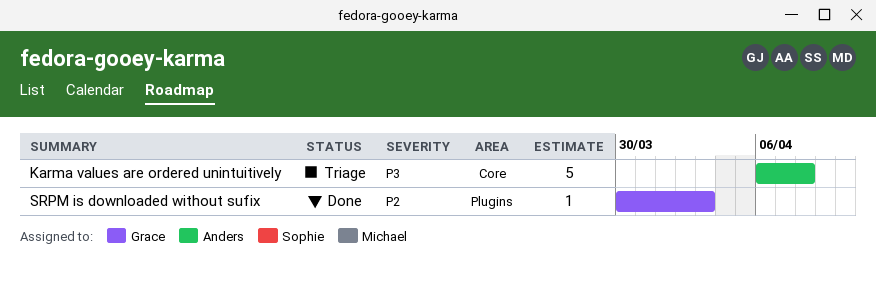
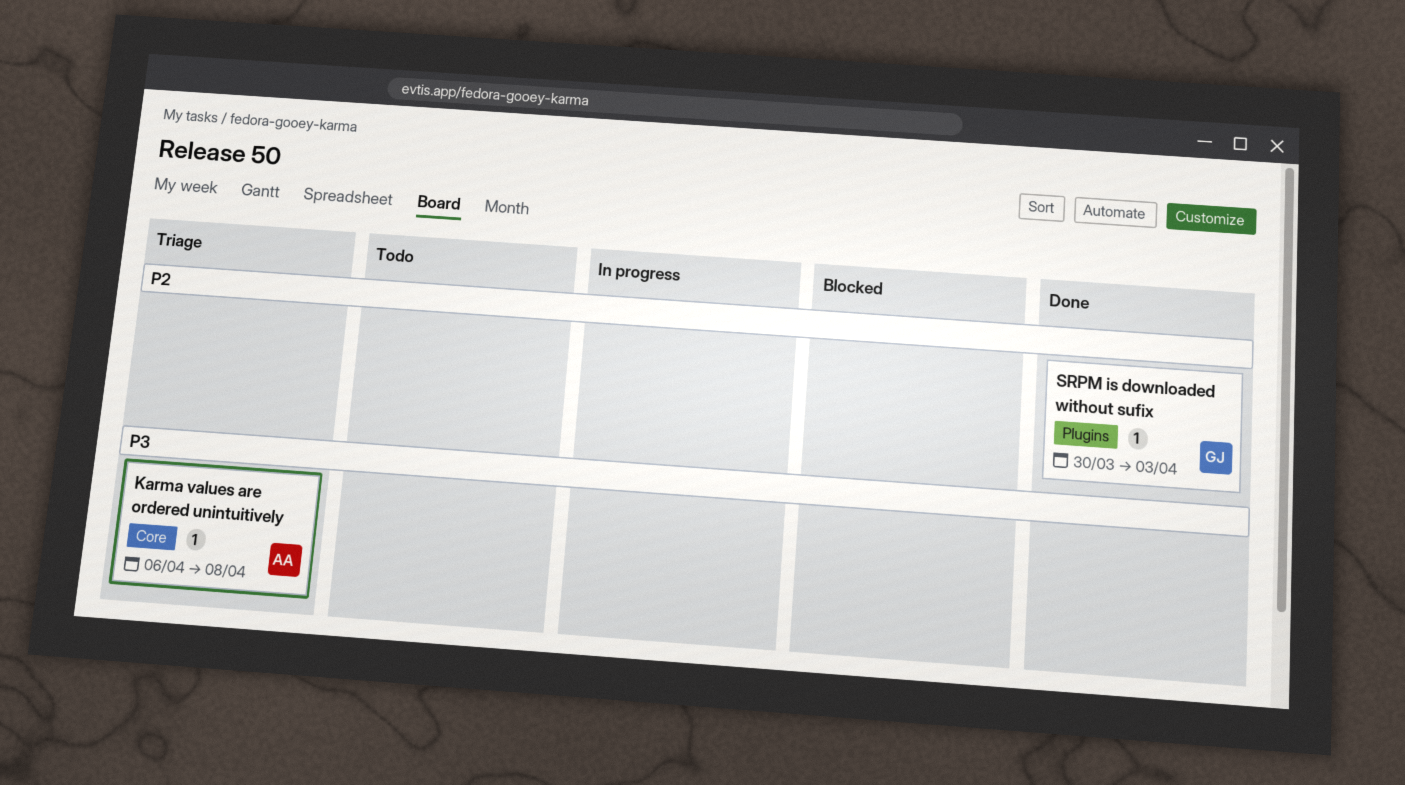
Karma values are ordered unintuitively, estimate: 5 -> 1

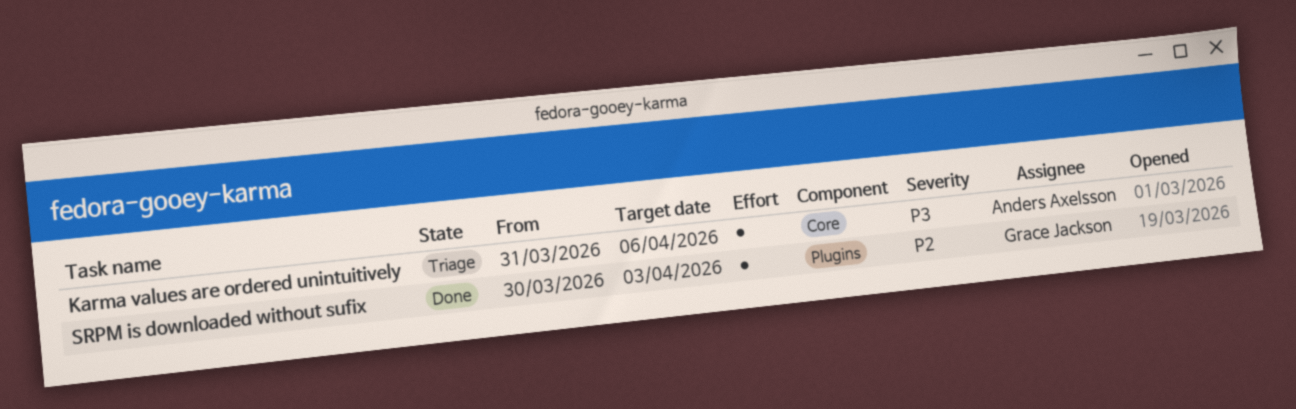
Karma values are ordered unintuitively, start: Apr 6 -> Mar 31
Karma values are ordered unintuitively, due: Apr 8 -> Apr 6

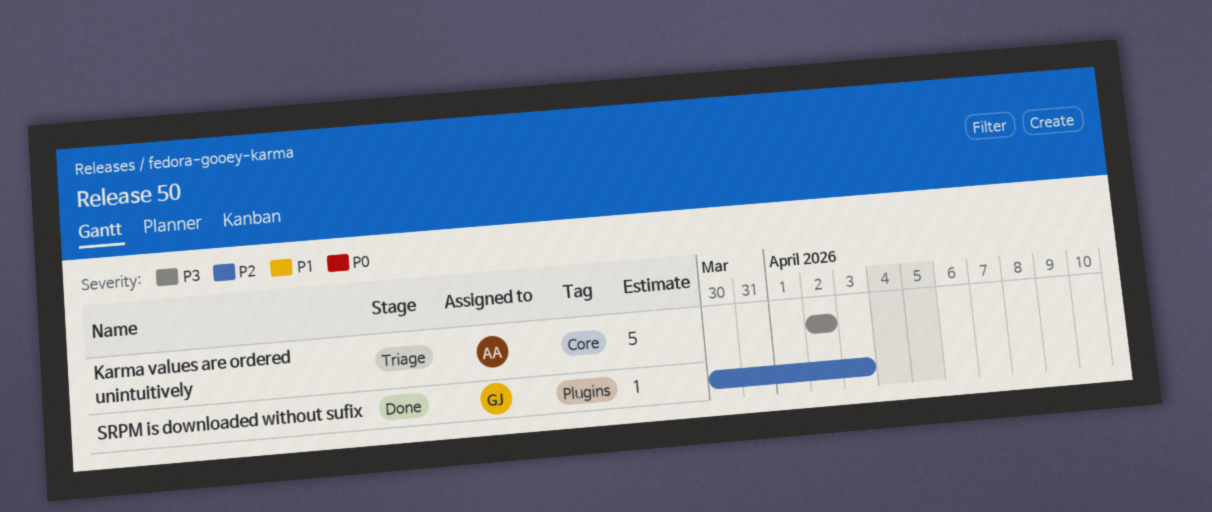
Karma values are ordered unintuitively, estimate: 1 -> 5
Karma values are ordered unintuitively, start: Mar 31 -> Apr 2
Karma values are ordered unintuitively, due: Apr 6 -> Apr 2

